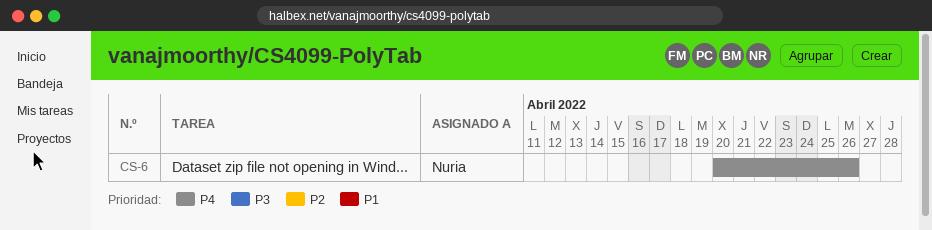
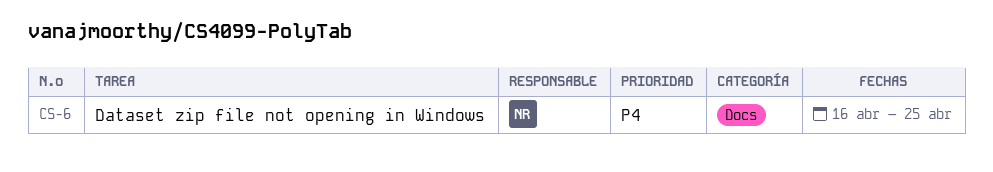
CS-6, start: Apr 20 -> Apr 16
CS-6, due: Apr 26 -> Apr 25

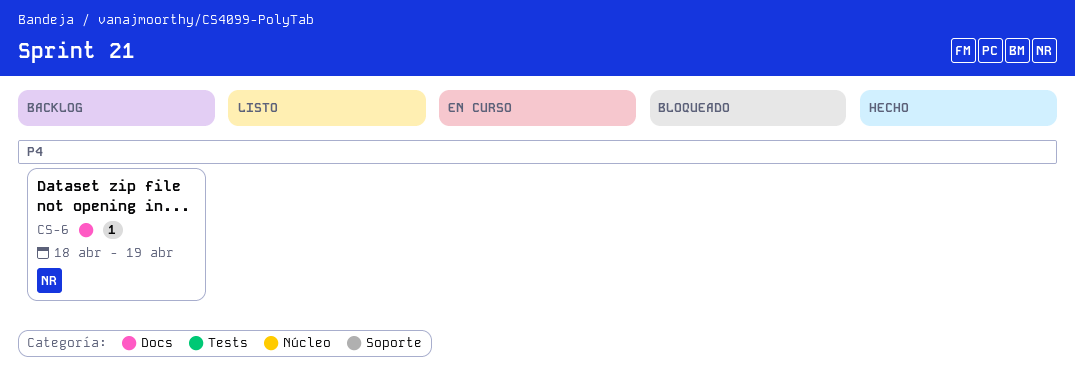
CS-6, start: Apr 16 -> Apr 18
CS-6, due: Apr 25 -> Apr 19

